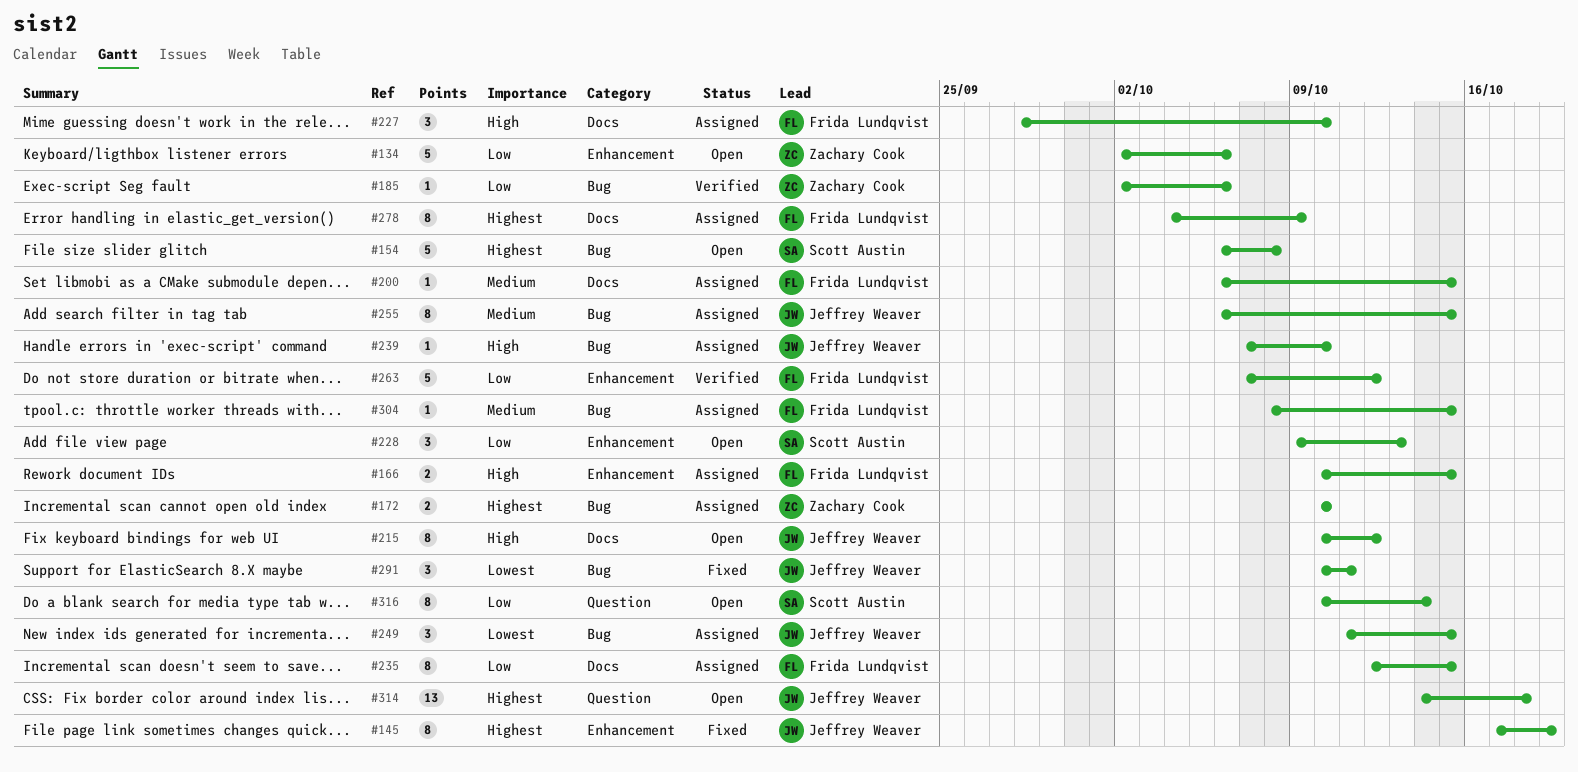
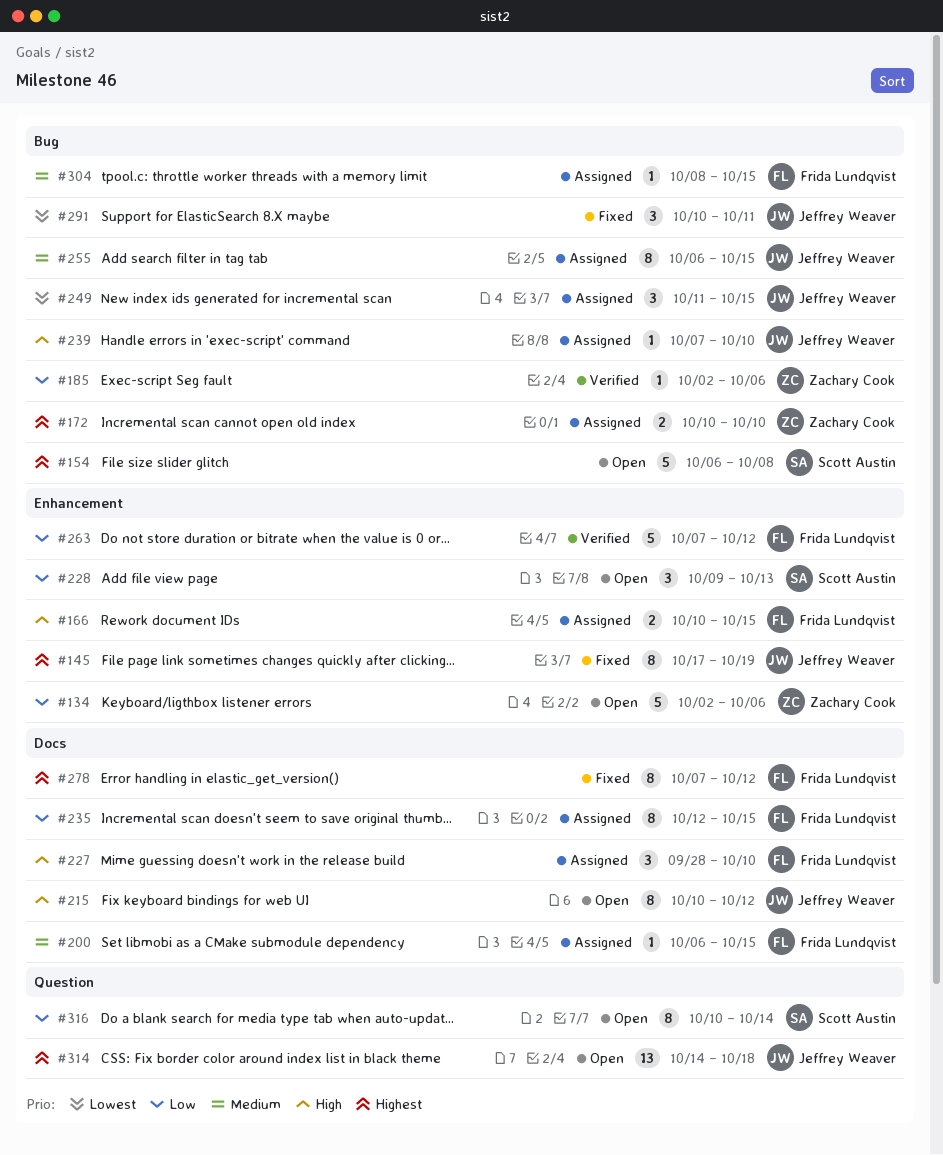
#278, status: Assigned -> Fixed
#278, start: Oct 4 -> Oct 7
#278, due: Oct 9 -> Oct 12

